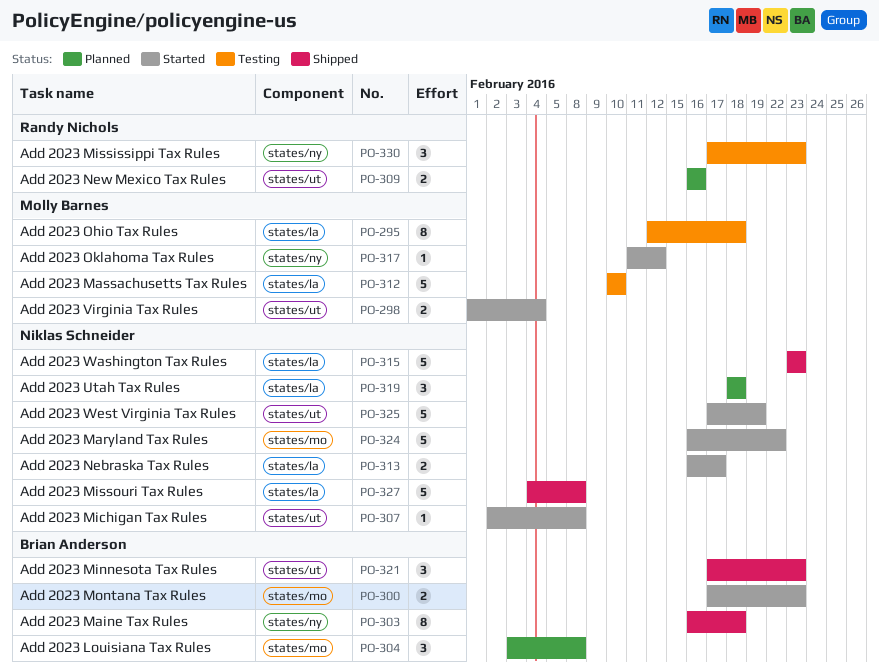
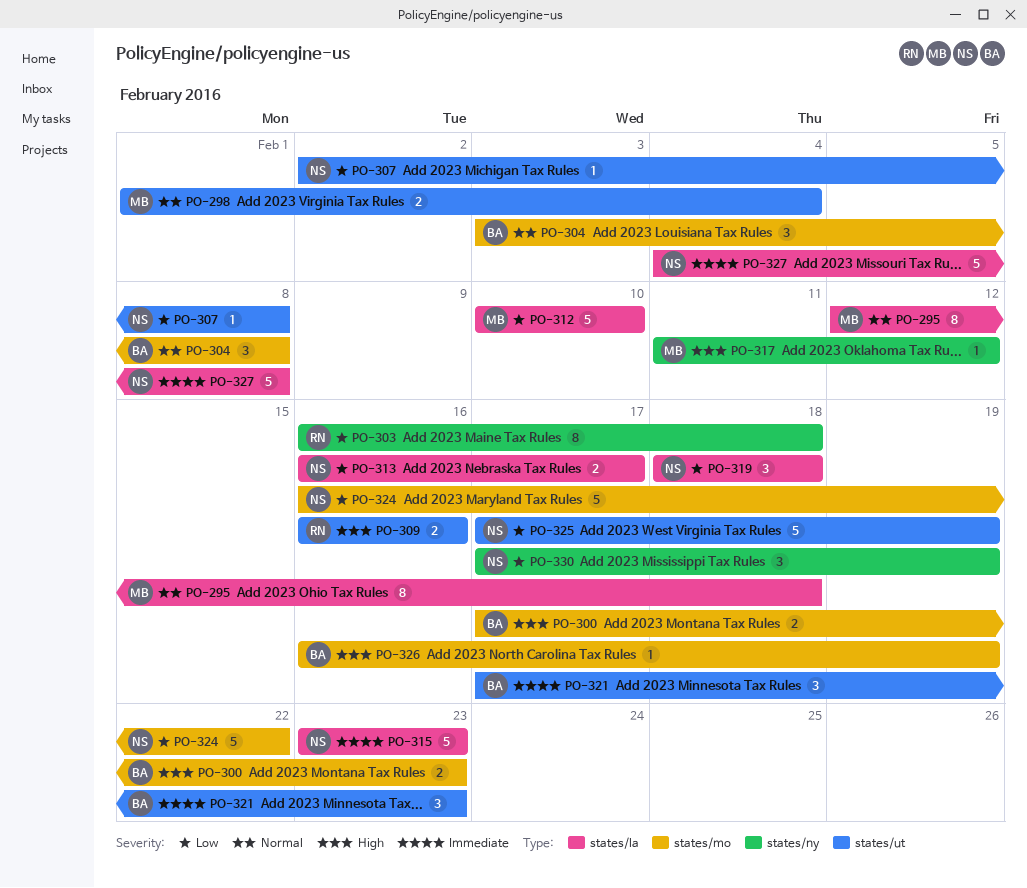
PO-303, owner: Brian Anderson -> Randy Nichols
PO-326: none -> present
PO-330, owner: Randy Nichols -> Niklas Schneider
PO-330, due: Feb 23 -> Feb 19

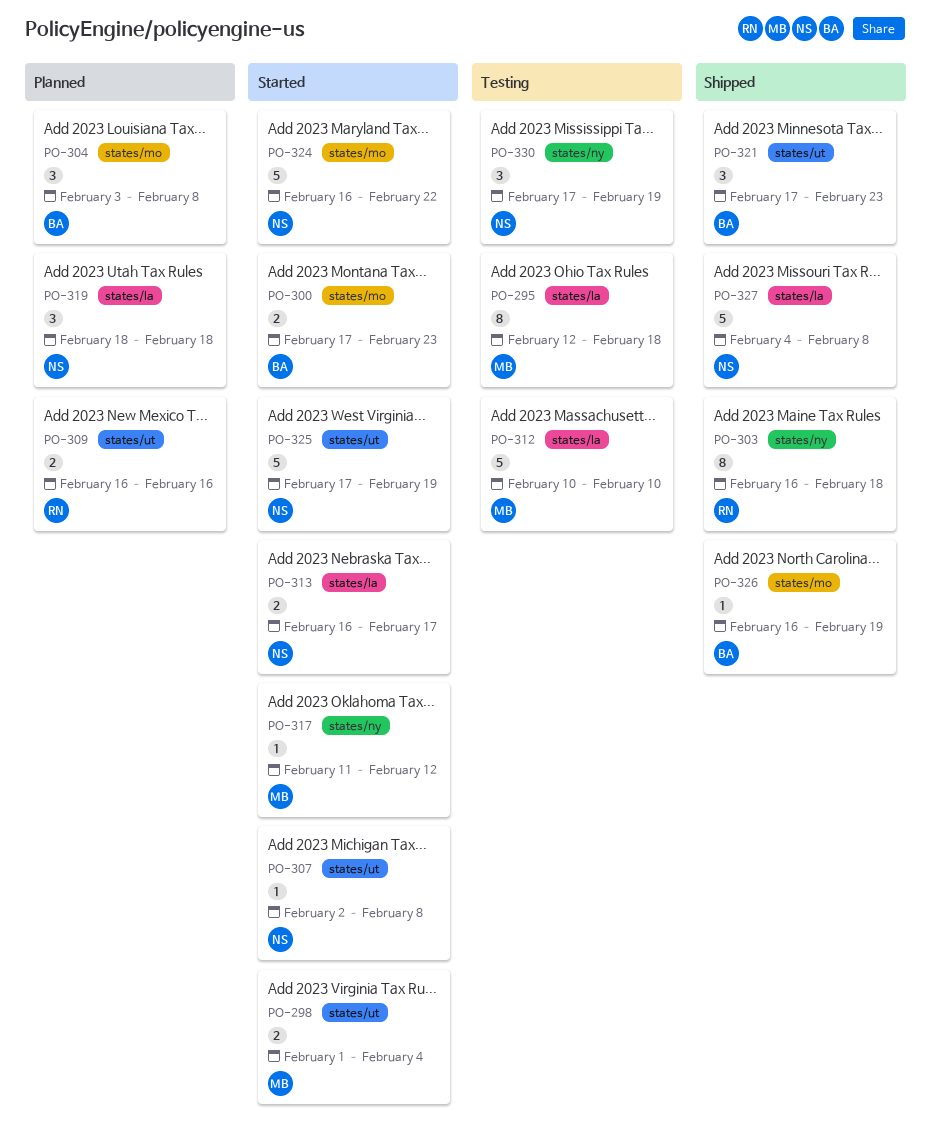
PO-315: present -> none

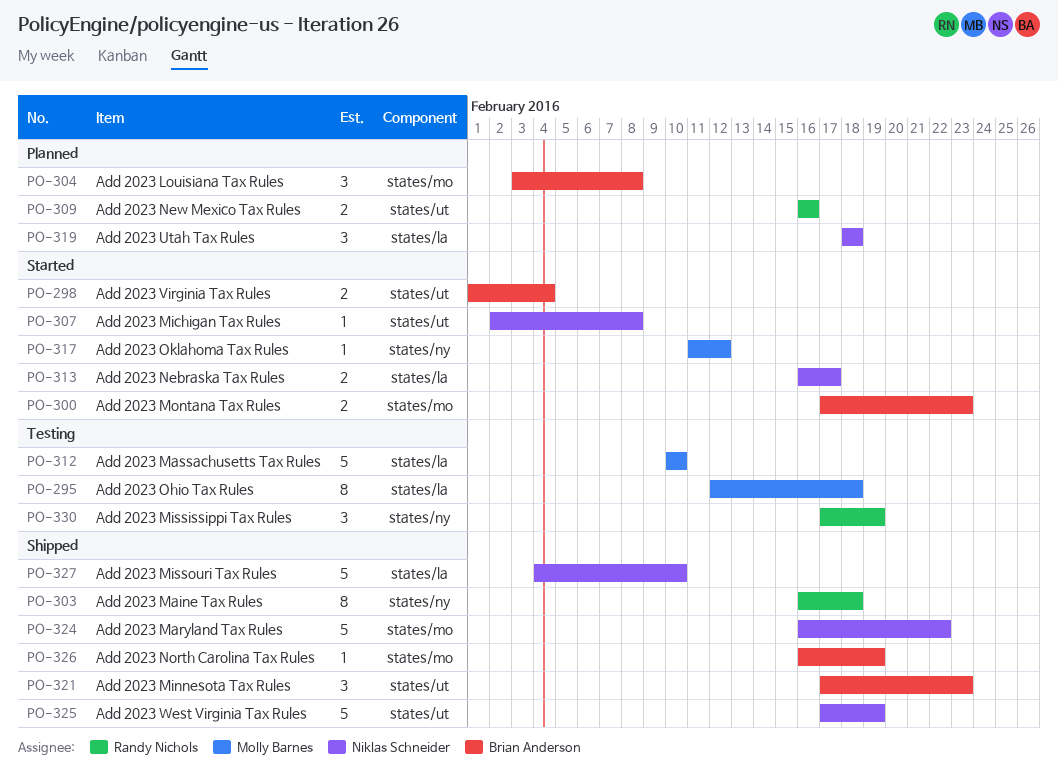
PO-298, owner: Molly Barnes -> Brian Anderson
PO-324, status: Started -> Shipped
PO-325, status: Started -> Shipped
PO-327, due: Feb 8 -> Feb 10
PO-330, owner: Niklas Schneider -> Randy Nichols

